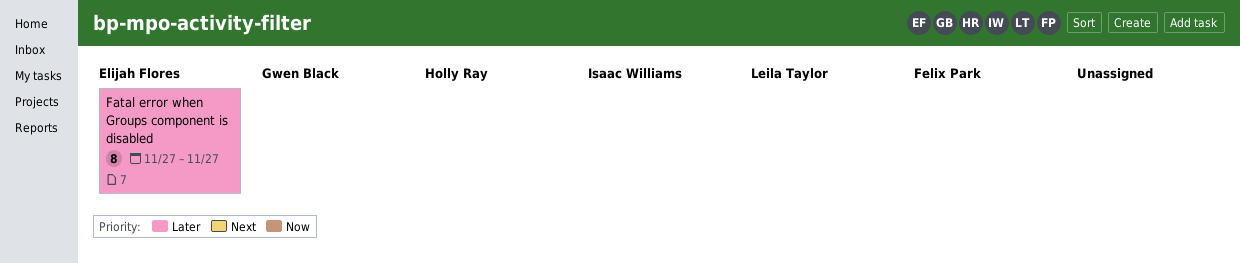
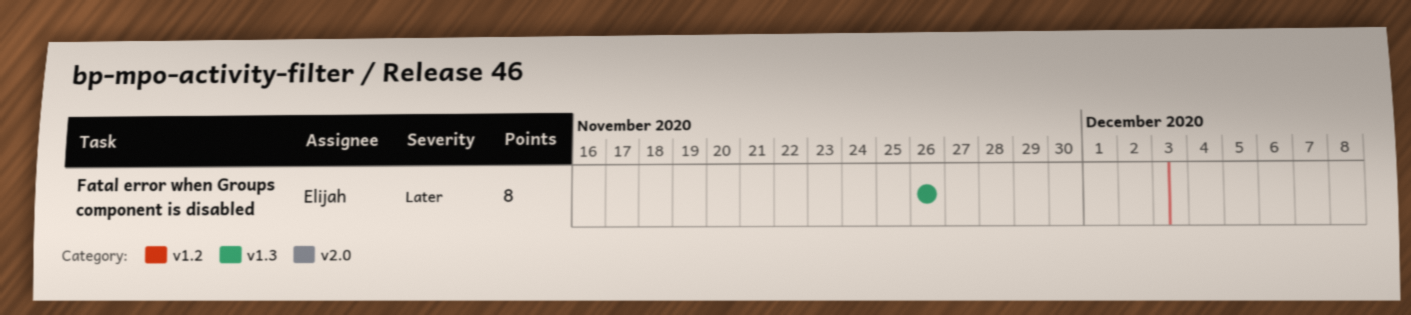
Fatal error when Groups component is disabled, start: Nov 27 -> Nov 26
Fatal error when Groups component is disabled, due: Nov 27 -> Nov 26

